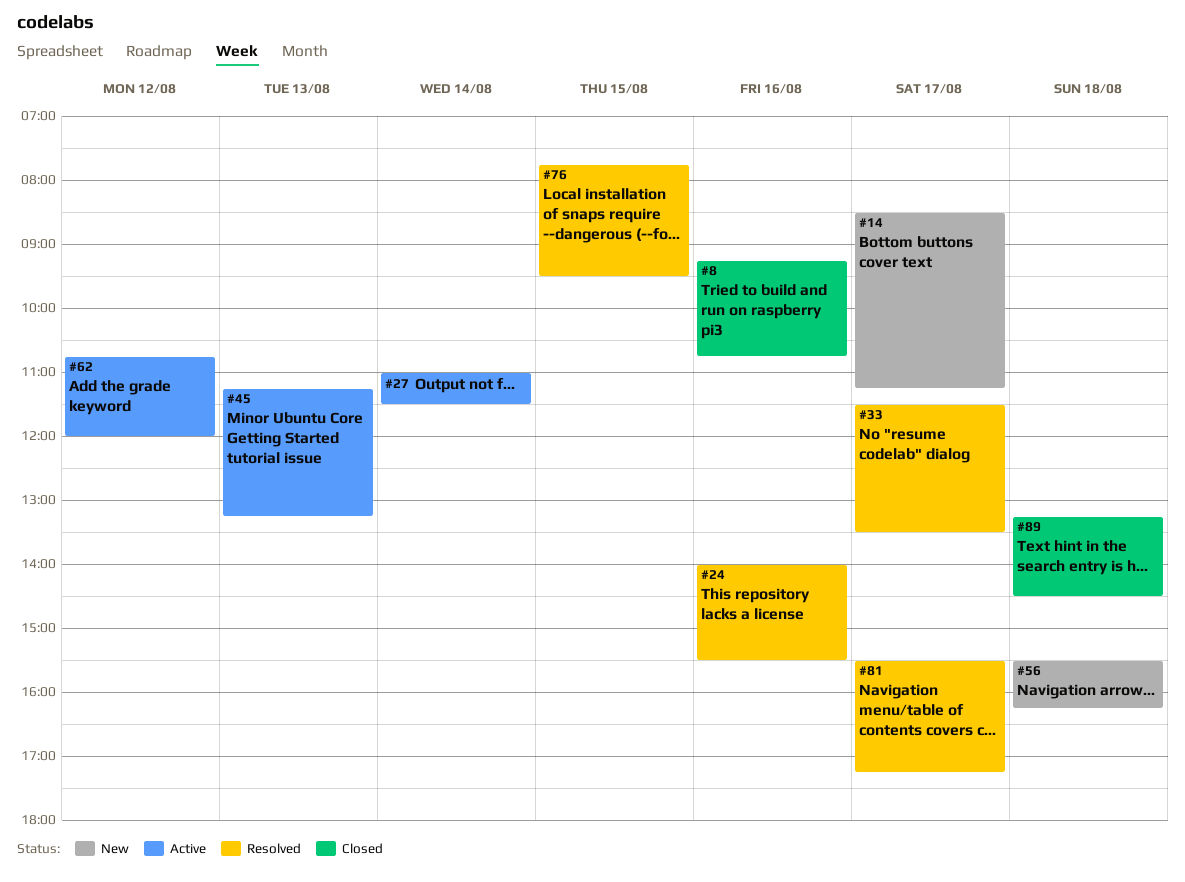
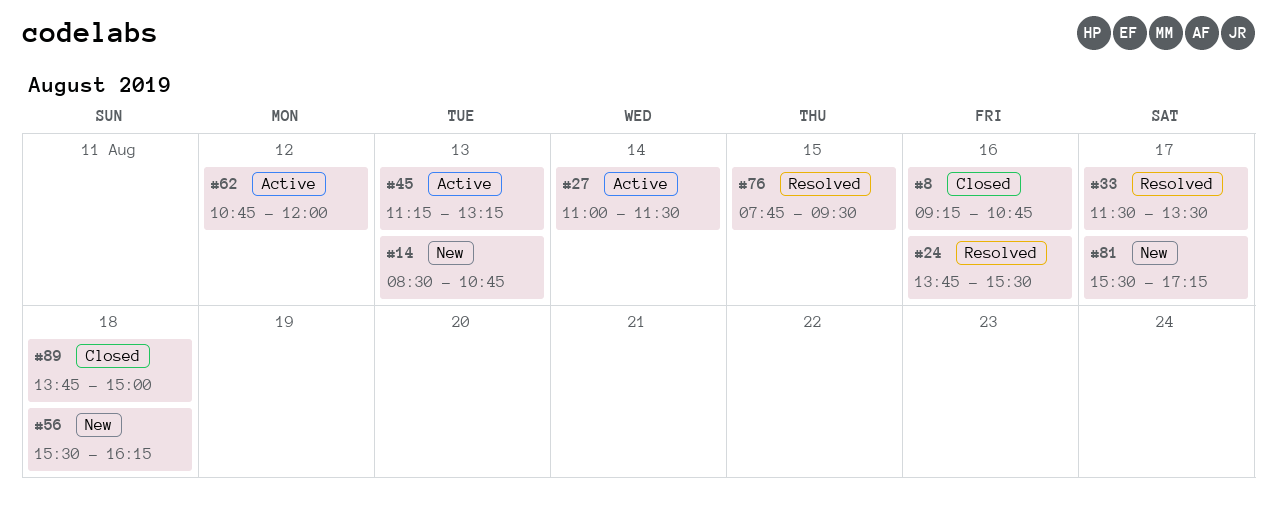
#14, day: Aug 17 -> Aug 13
#14, ends: 11:15 -> 10:45
#24, begins: 14:00 -> 13:45
#81, status: Resolved -> New
#89, begins: 13:15 -> 13:45
#89, ends: 14:30 -> 15:00

